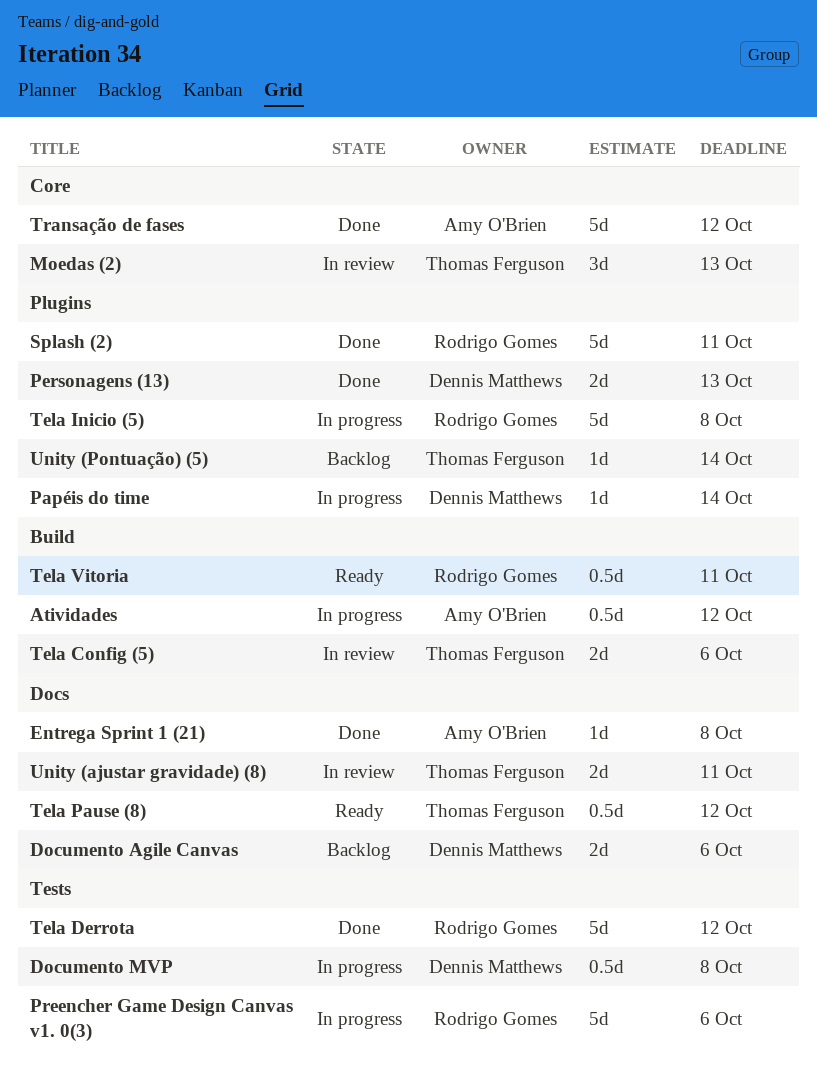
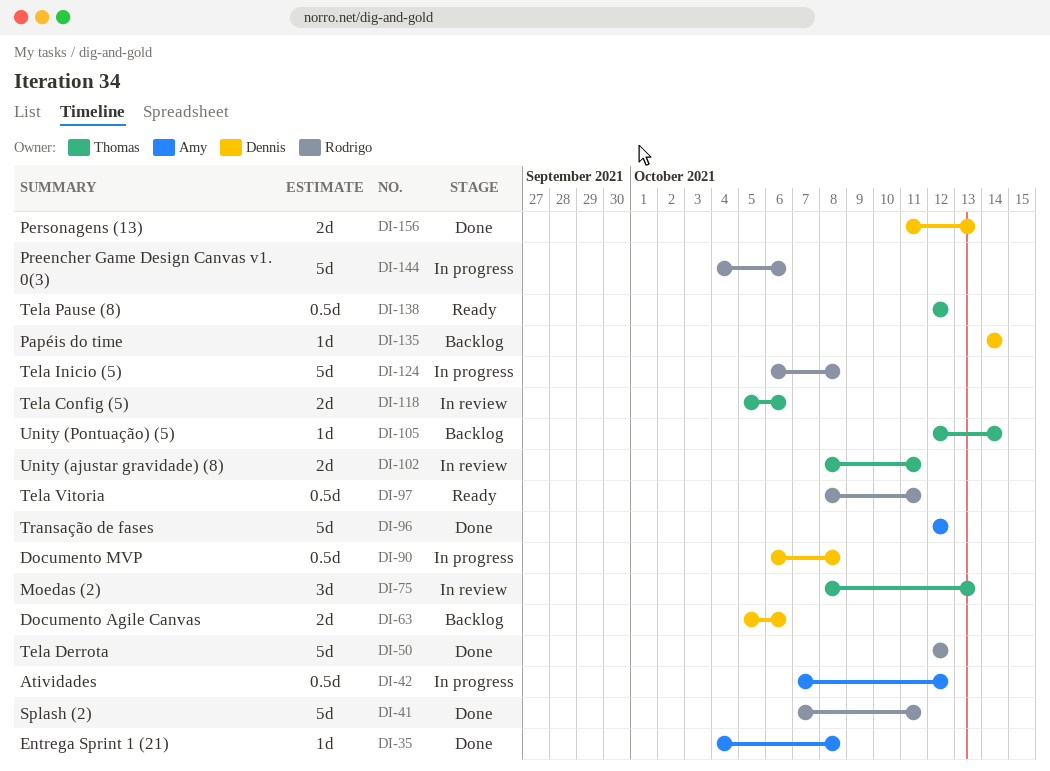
Papéis do time, status: In progress -> Backlog

